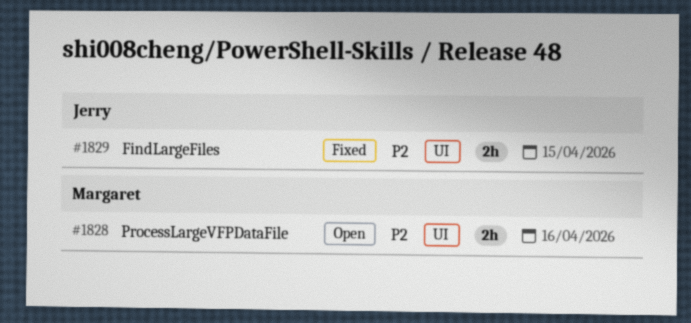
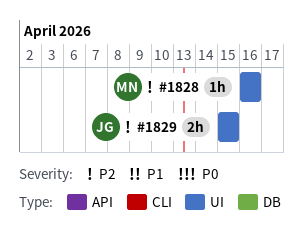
#1828, estimate: 2h -> 1h

